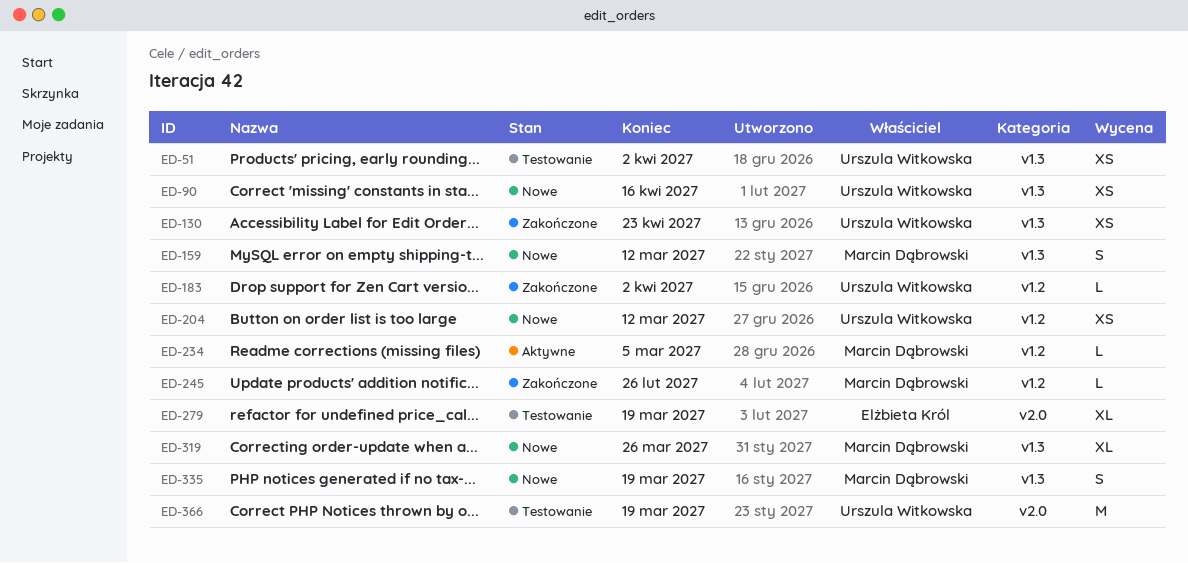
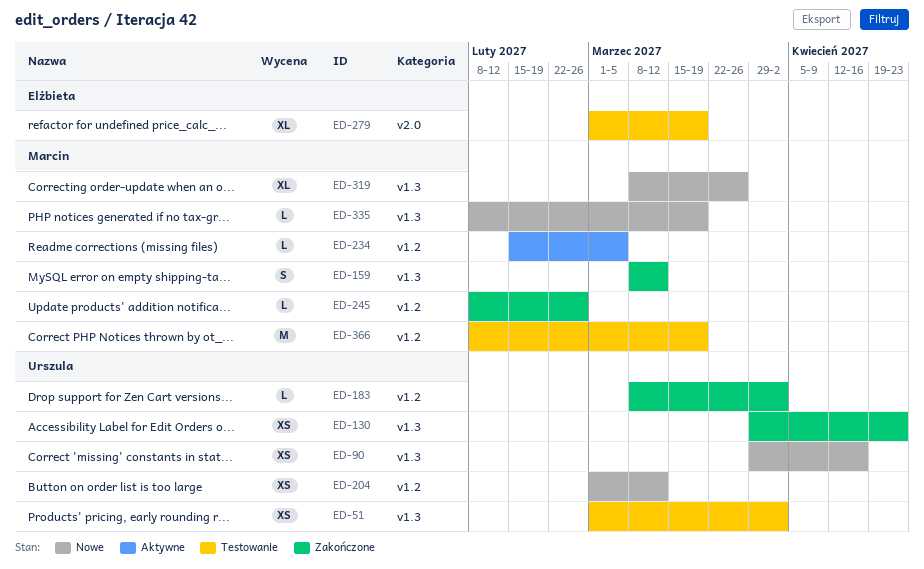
ED-159, status: Nowe -> Zakończone
ED-335, estimate: S -> L
ED-366, owner: Urszula Witkowska -> Marcin Dąbrowski
ED-366, label: v2.0 -> v1.2

